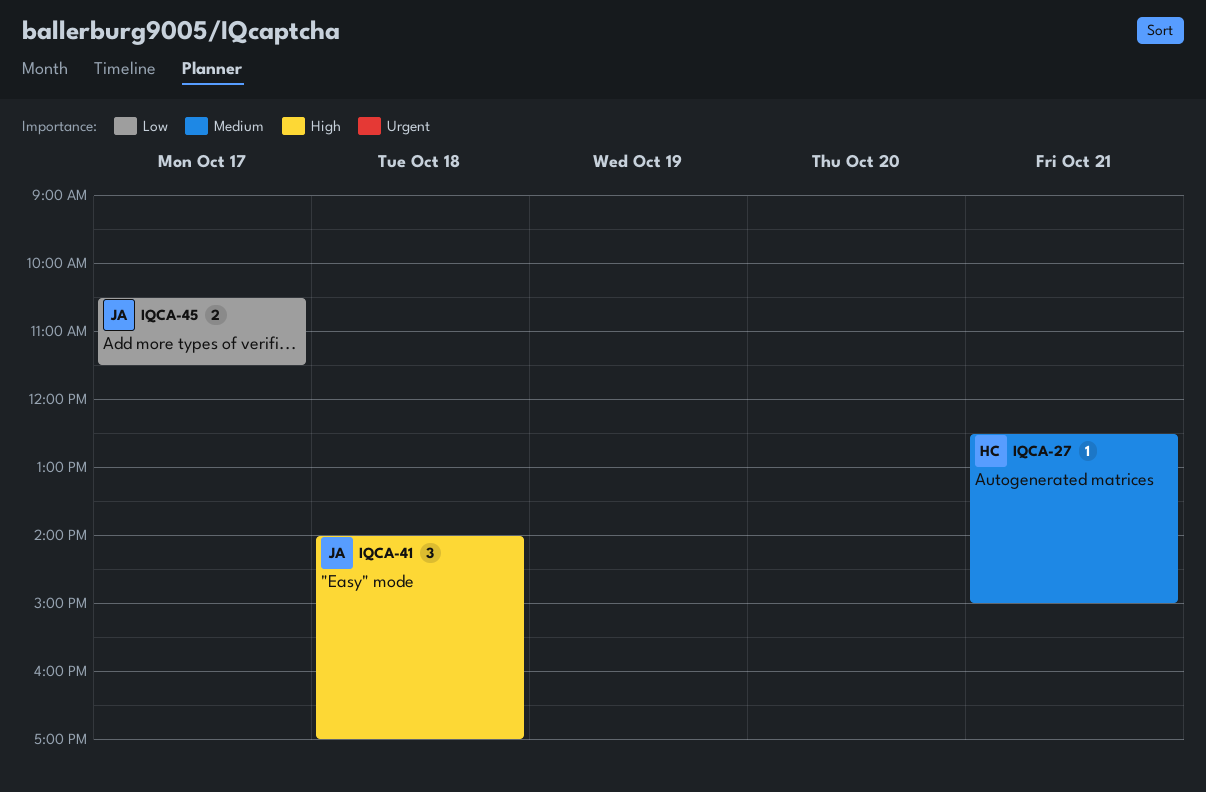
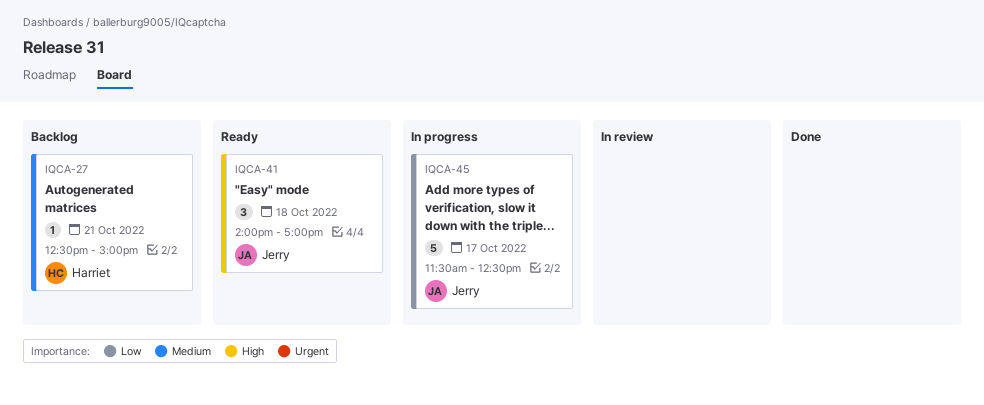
IQCA-45, estimate: 2 -> 5
IQCA-45, begins: 10:30 -> 11:30
IQCA-45, ends: 11:30 -> 12:30

